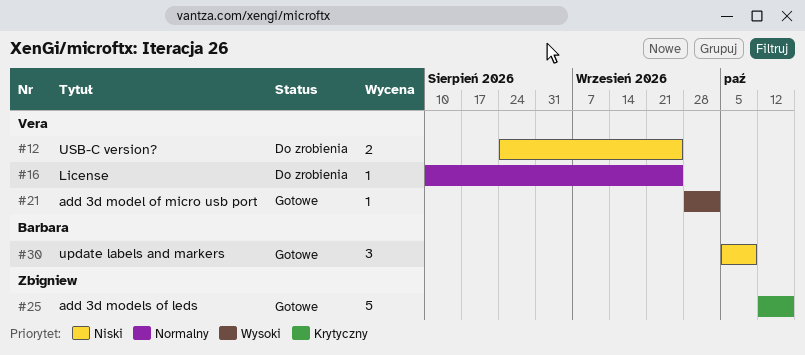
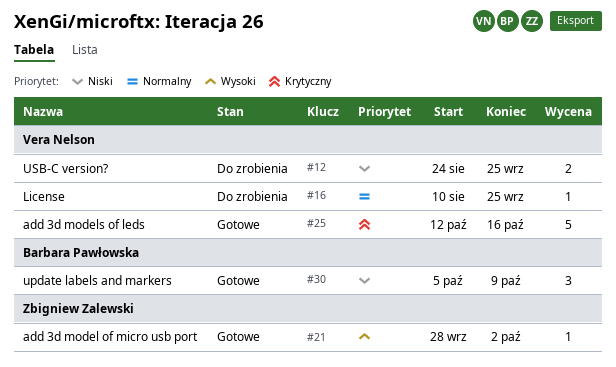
#21, owner: Vera Nelson -> Zbigniew Zalewski
#25, owner: Zbigniew Zalewski -> Vera Nelson

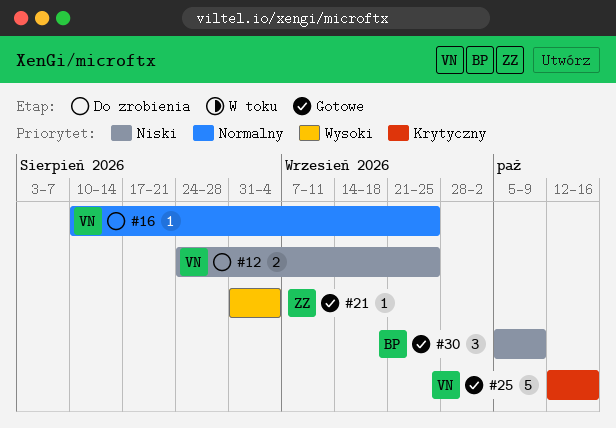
#21, start: Sep 28 -> Aug 31
#21, due: Oct 2 -> Sep 4

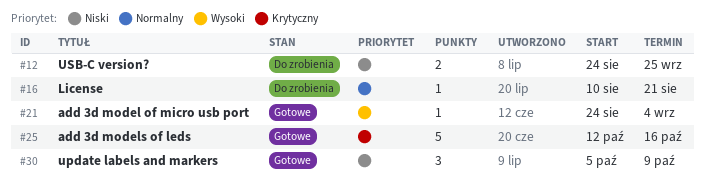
#16, due: Sep 25 -> Aug 21
#21, start: Aug 31 -> Aug 24

